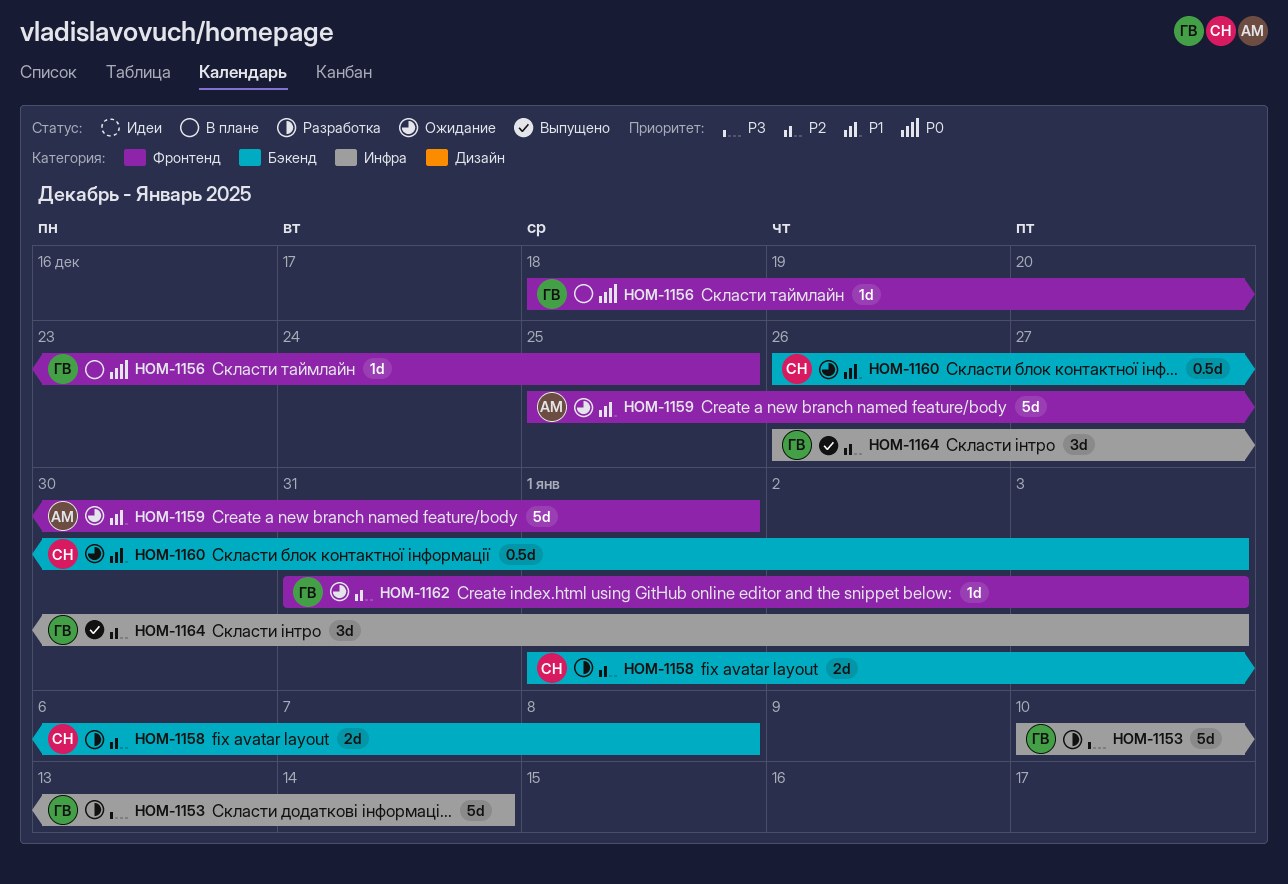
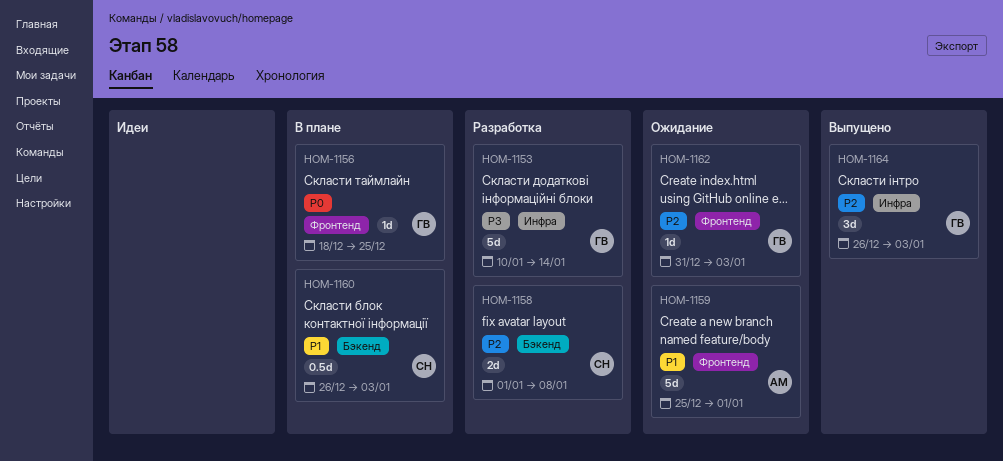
HOM-1160, status: Ожидание -> В плане

